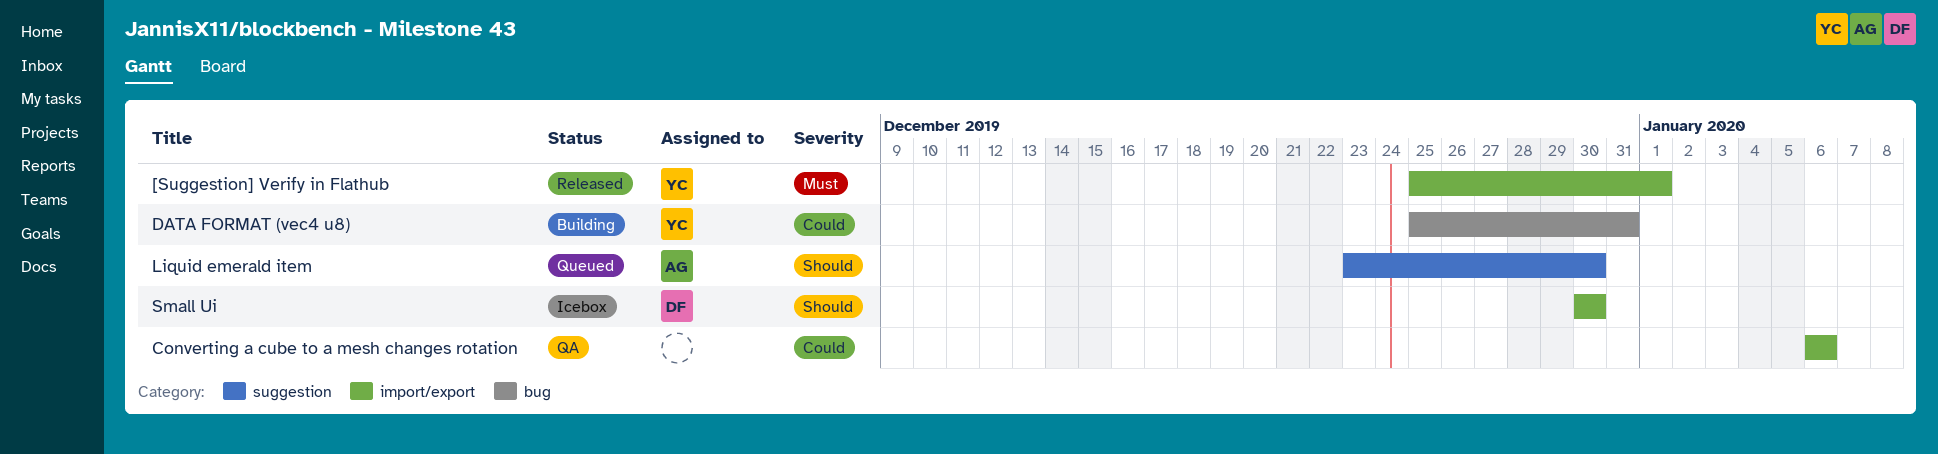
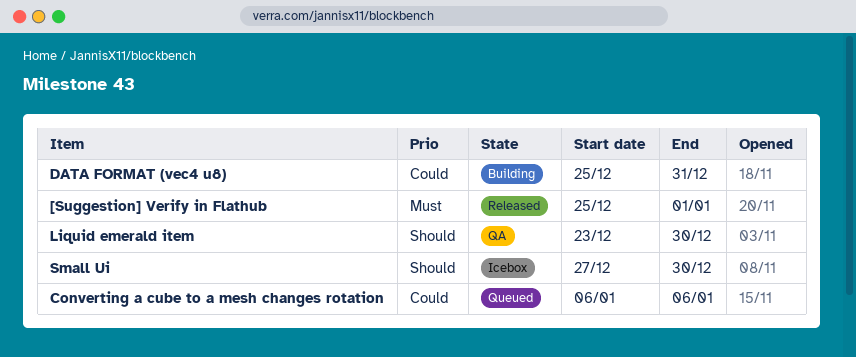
Converting a cube to a mesh changes rotation, status: QA -> Queued
Liquid emerald item, status: Queued -> QA
Small Ui, start: Dec 30 -> Dec 27

